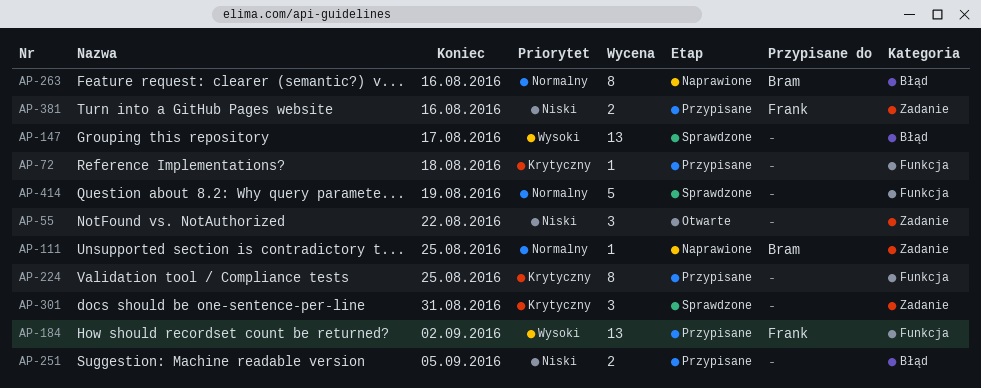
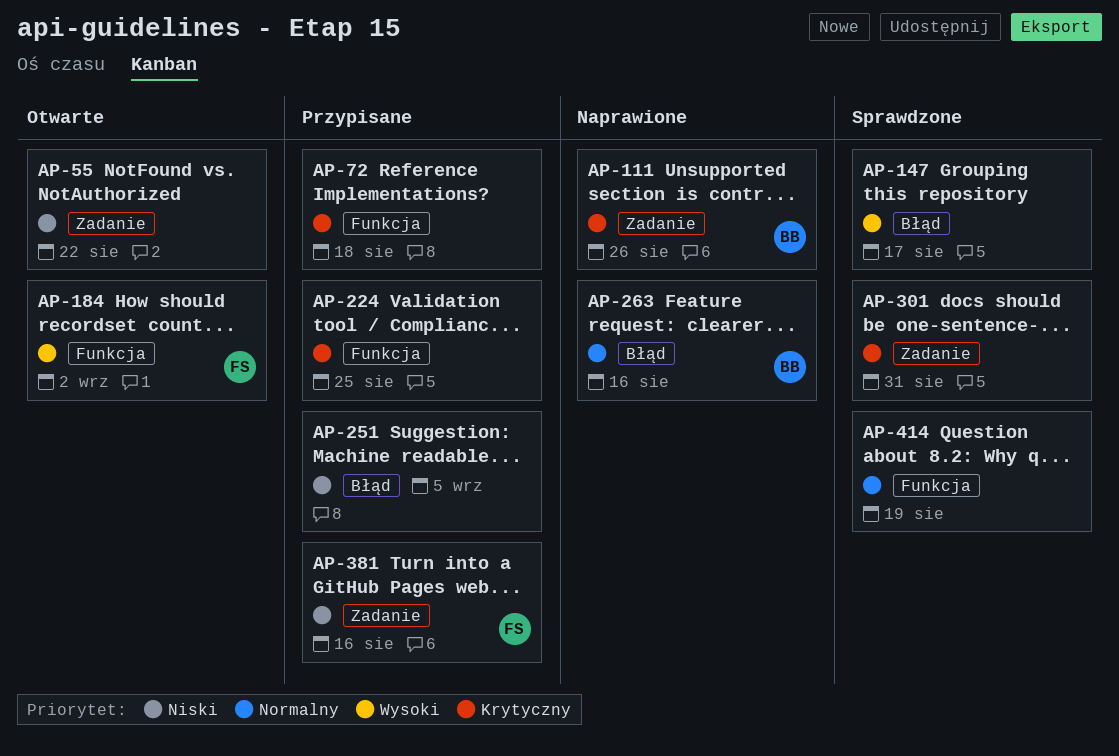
AP-111, priority: Normalny -> Krytyczny
AP-111, due: Aug 25 -> Aug 26
AP-184, status: Przypisane -> Otwarte

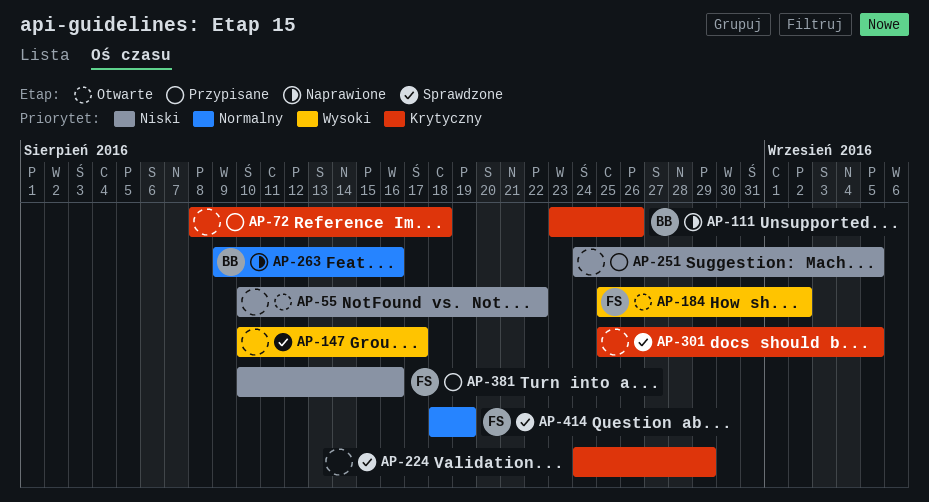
AP-224, status: Przypisane -> Sprawdzone
AP-224, due: Aug 25 -> Aug 29
AP-301, due: Aug 31 -> Sep 5
AP-414, owner: none -> FS

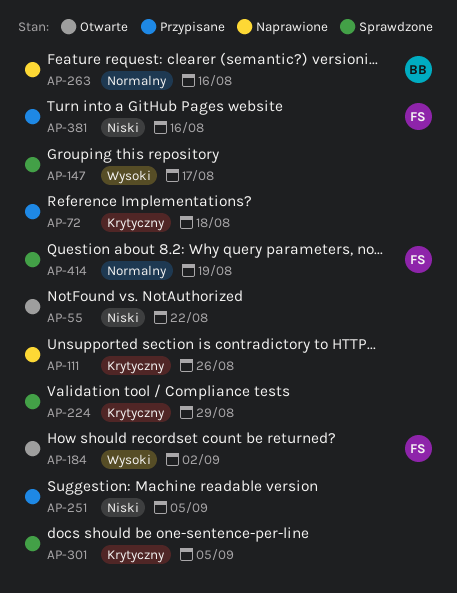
AP-111, owner: BB -> none

